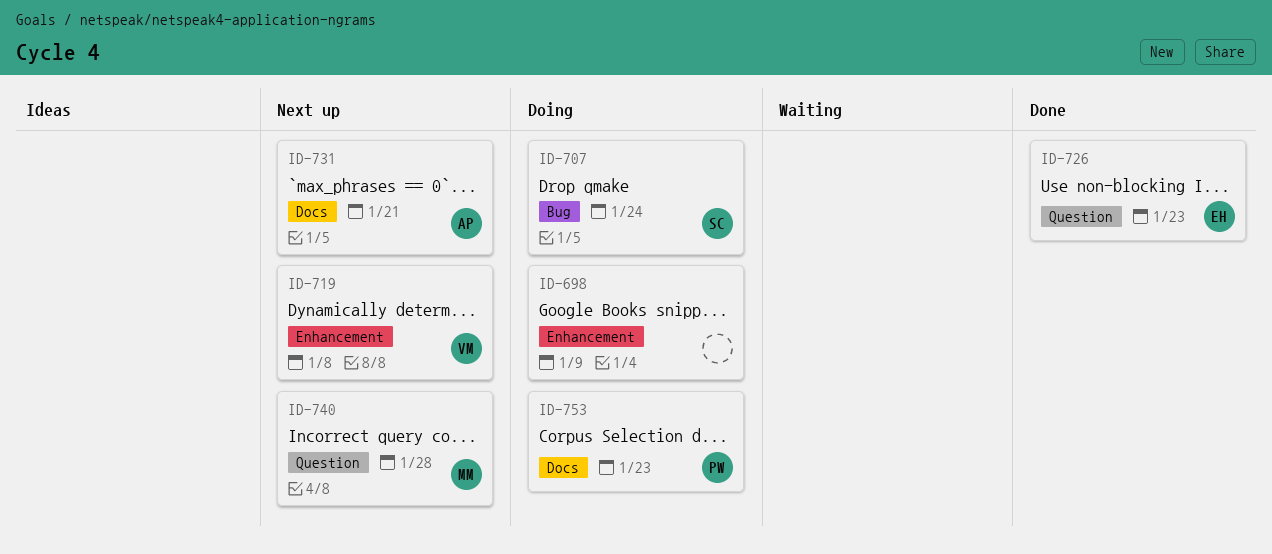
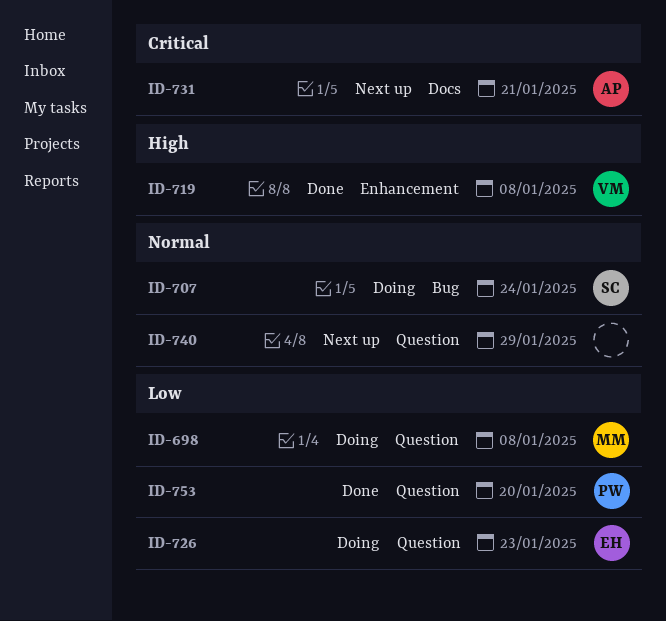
ID-698, owner: none -> MM
ID-698, label: Enhancement -> Question
ID-698, due: Jan 9 -> Jan 8
ID-719, status: Next up -> Done
ID-726, status: Done -> Doing
ID-740, owner: MM -> none
ID-740, due: Jan 28 -> Jan 29
ID-753, status: Doing -> Done
ID-753, label: Docs -> Question
ID-753, due: Jan 23 -> Jan 20

